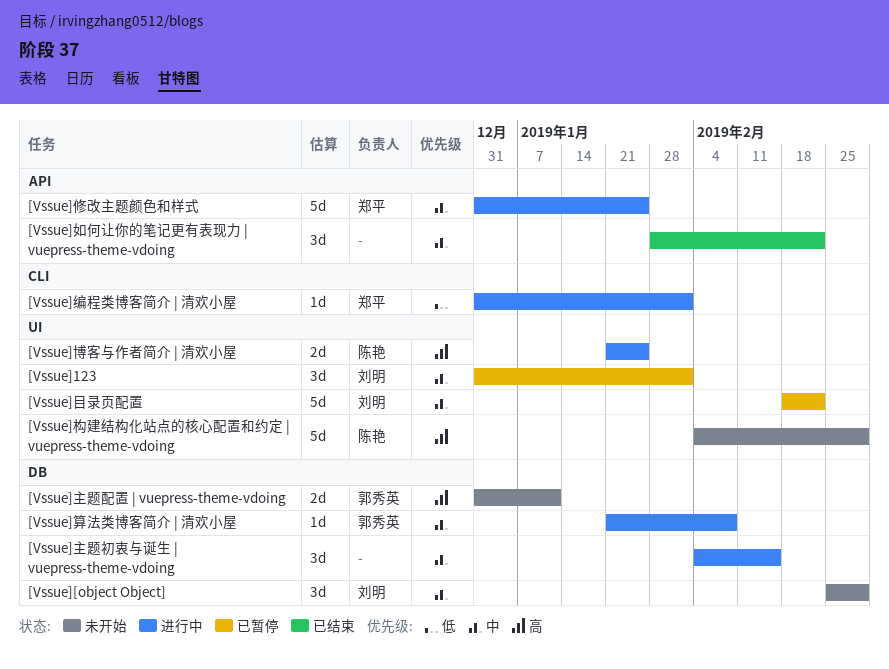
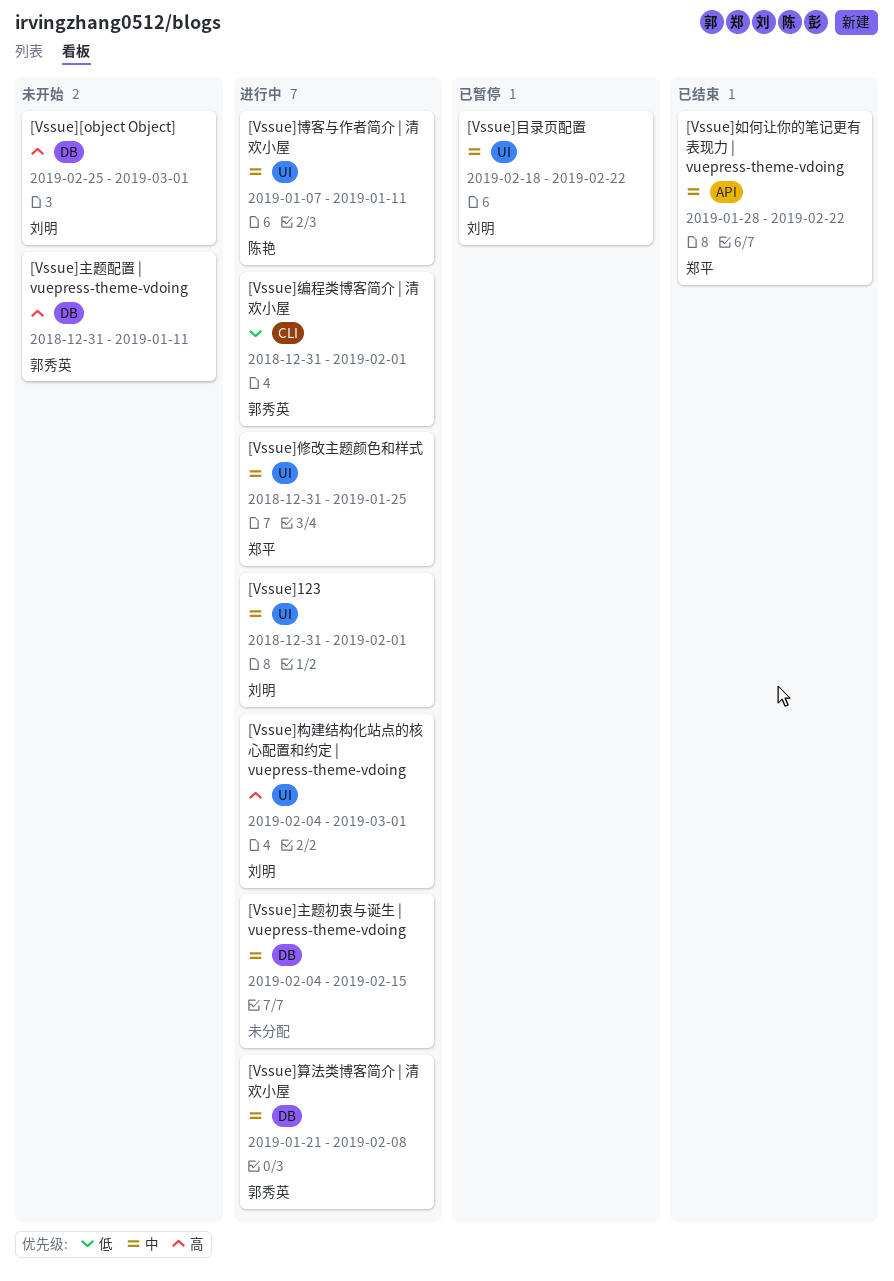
[Vssue]123, status: 已暂停 -> 进行中
[Vssue][object Object], priority: 中 -> 高
[Vssue]修改主题颜色和样式, label: API -> UI
[Vssue]博客与作者简介 | 清欢小屋, priority: 高 -> 中
[Vssue]博客与作者简介 | 清欢小屋, start: Jan 21 -> Jan 7
[Vssue]博客与作者简介 | 清欢小屋, due: Jan 25 -> Jan 11
[Vssue]如何让你的笔记更有表现力 | vuepress-theme-vdoing, owner: none -> 郑平
[Vssue]构建结构化站点的核心配置和约定 | vuepress-theme-vdoing, status: 未开始 -> 进行中
[Vssue]构建结构化站点的核心配置和约定 | vuepress-theme-vdoing, owner: 陈艳 -> 刘明
[Vssue]编程类博客简介 | 清欢小屋, owner: 郑平 -> 郭秀英

